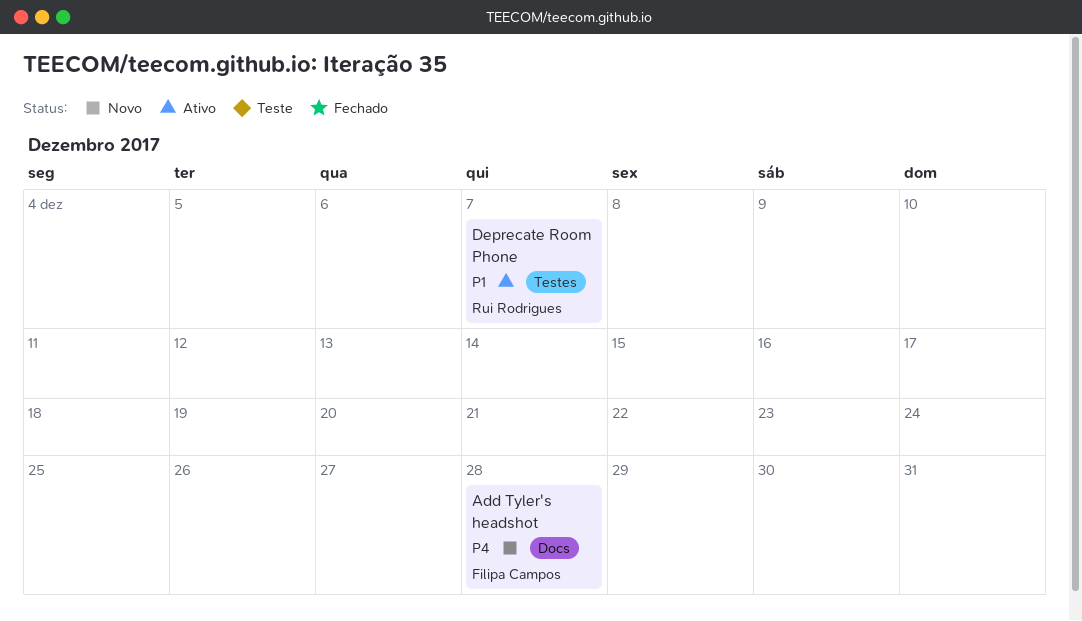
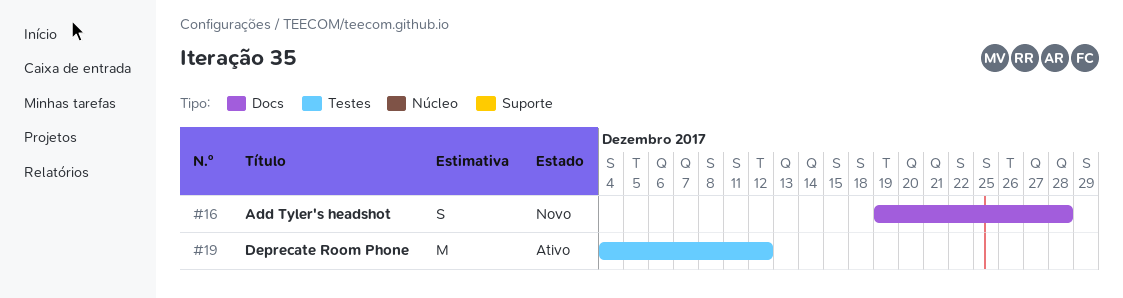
Deprecate Room Phone, due: Dec 7 -> Dec 12

